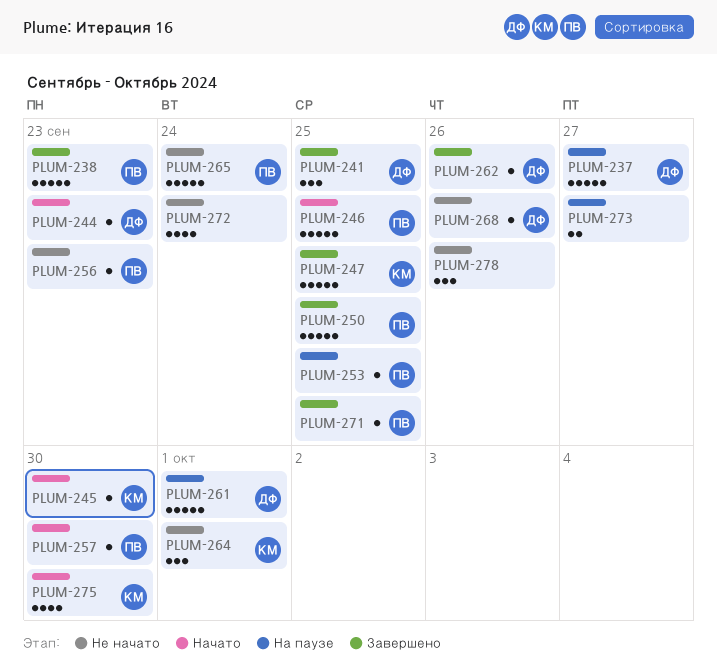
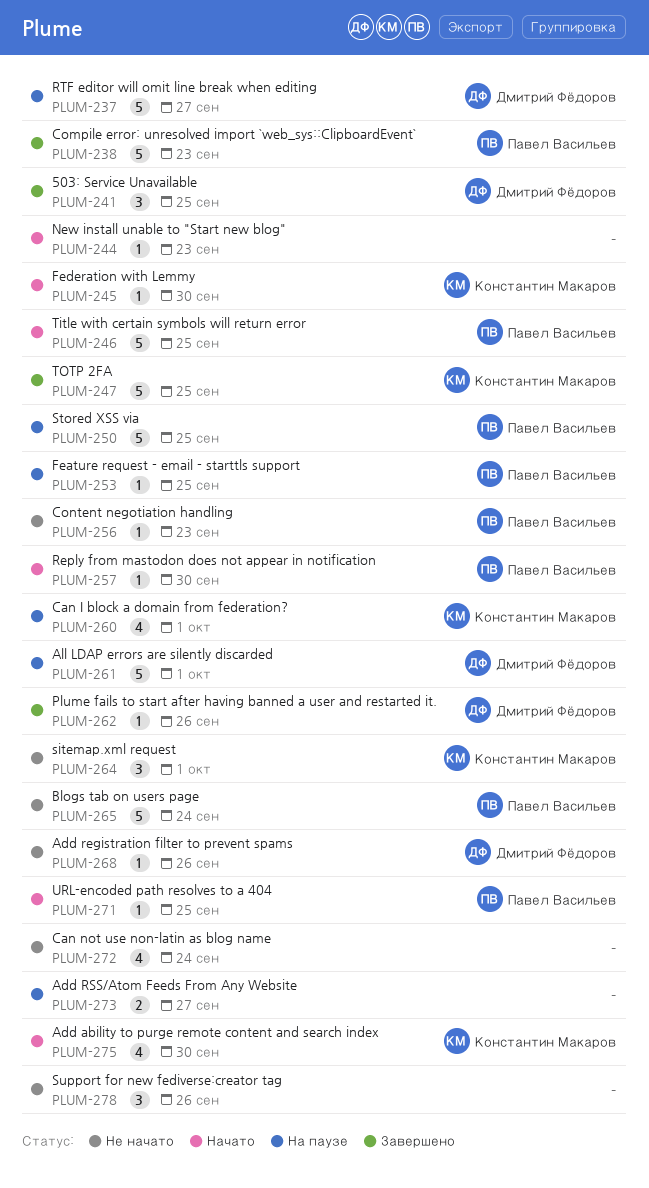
PLUM-244, owner: Дмитрий Фёдоров -> none
PLUM-250, status: Завершено -> На паузе
PLUM-260: none -> present
PLUM-271, status: Завершено -> Начато

